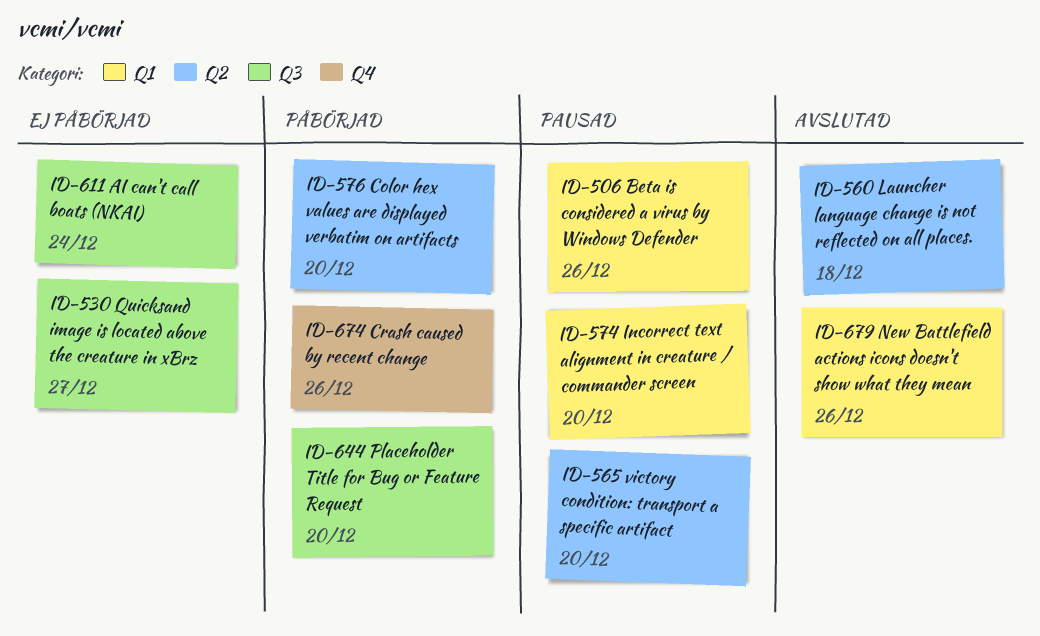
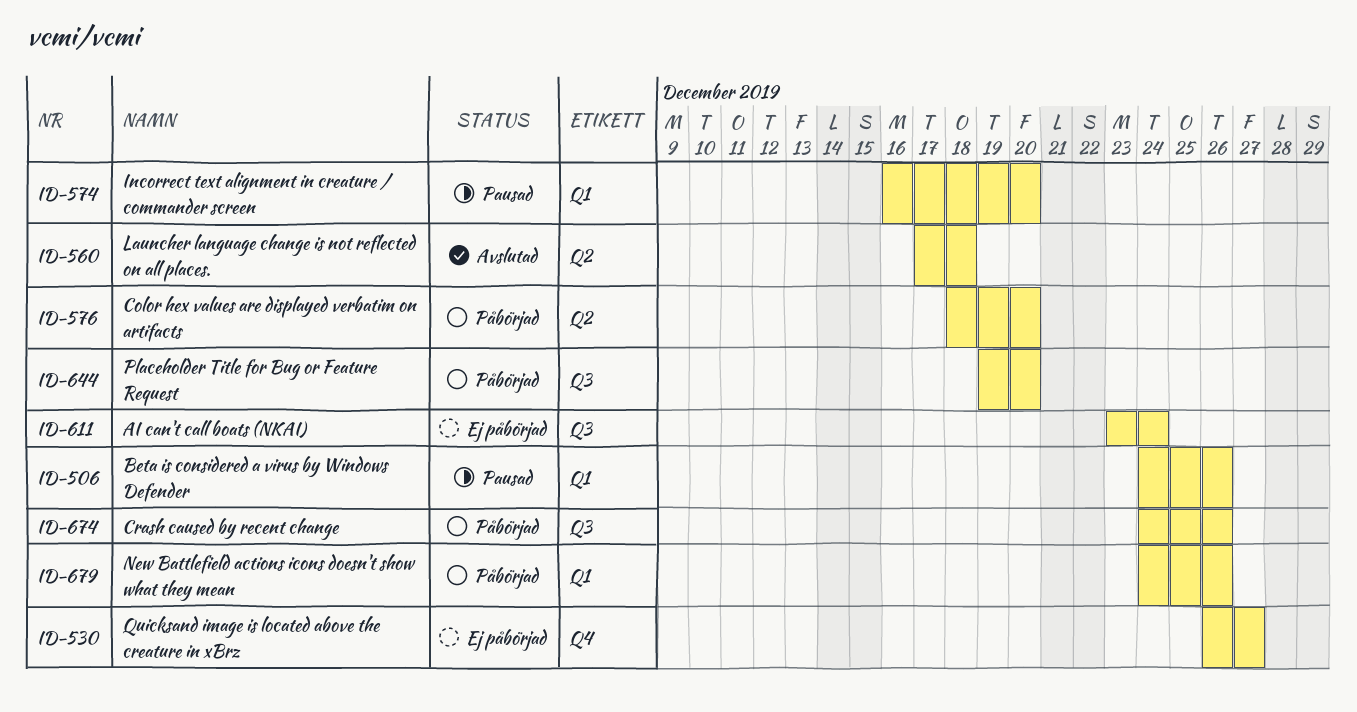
ID-530, label: Q3 -> Q4
ID-565: present -> none
ID-674, label: Q4 -> Q3
ID-679, status: Avslutad -> Påbörjad

